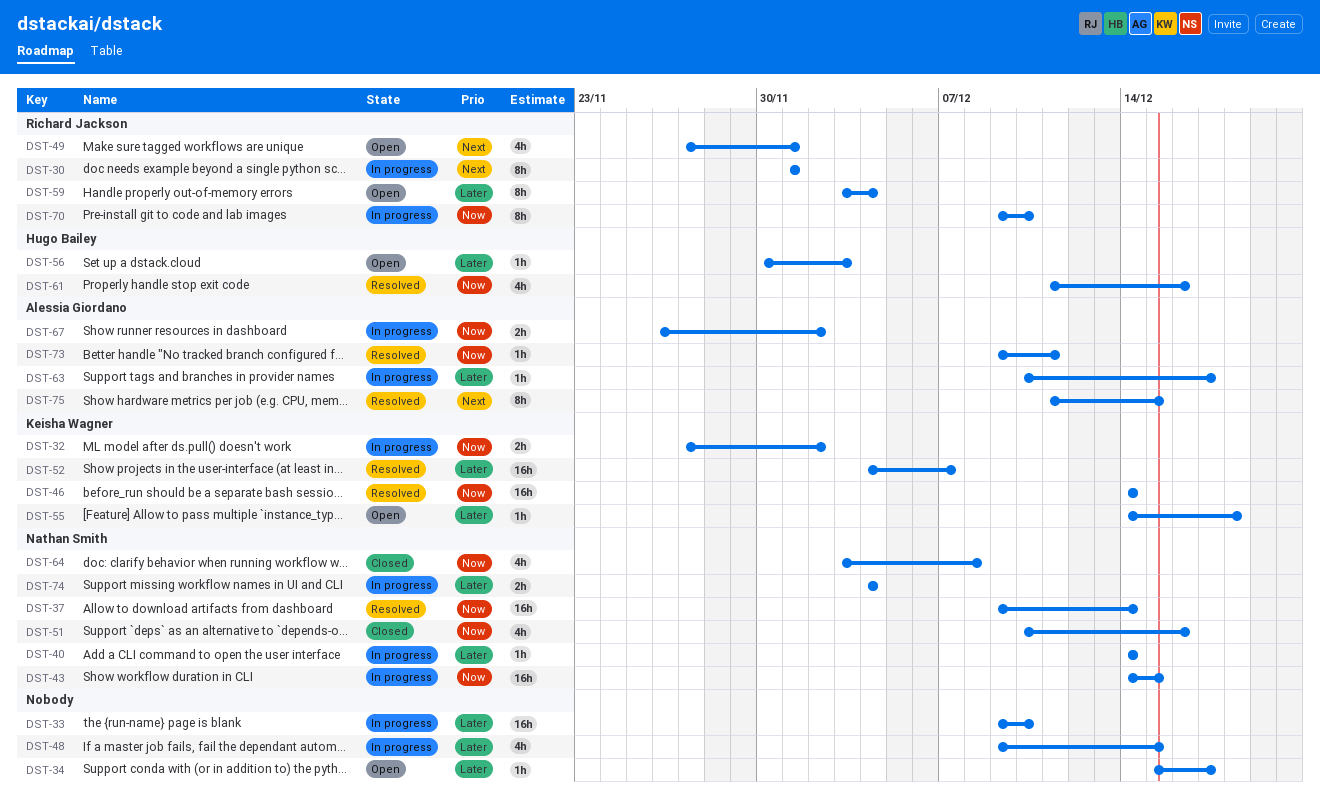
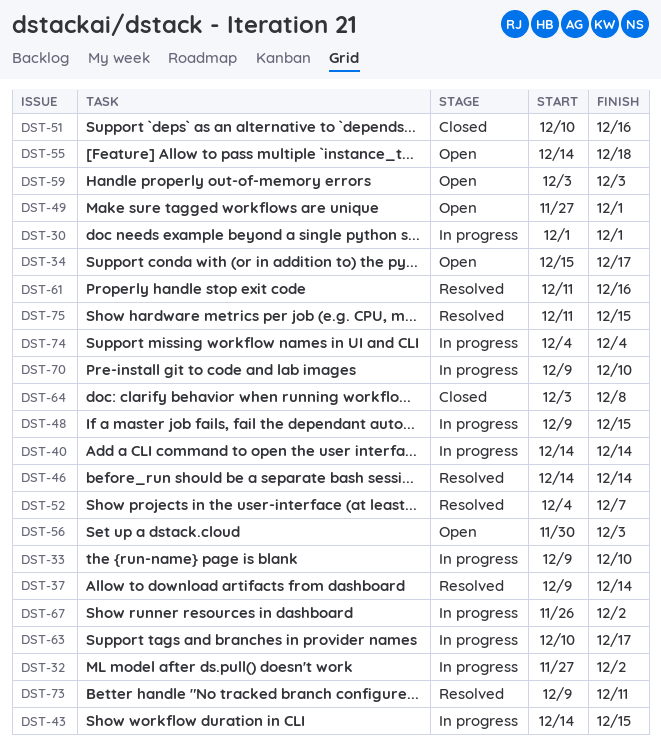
DST-59, due: Dec 4 -> Dec 3

